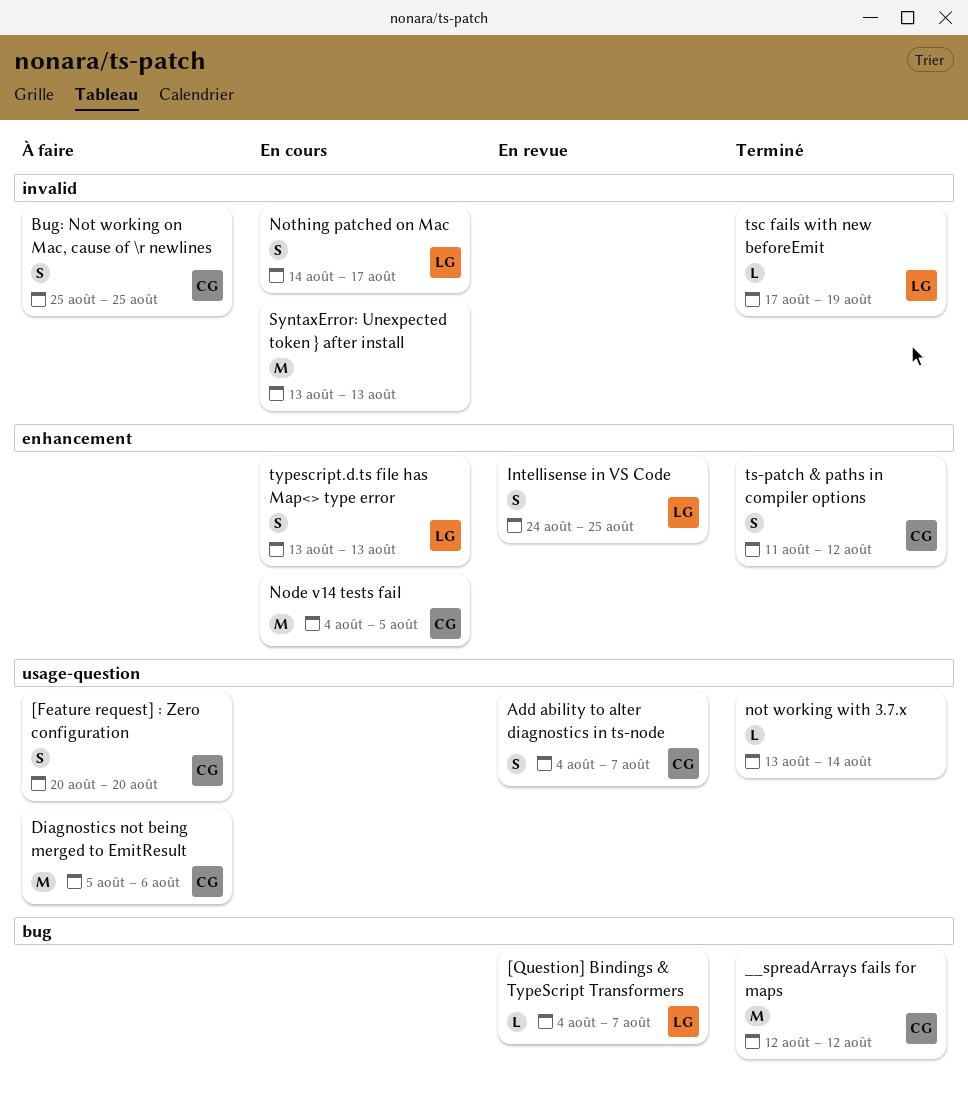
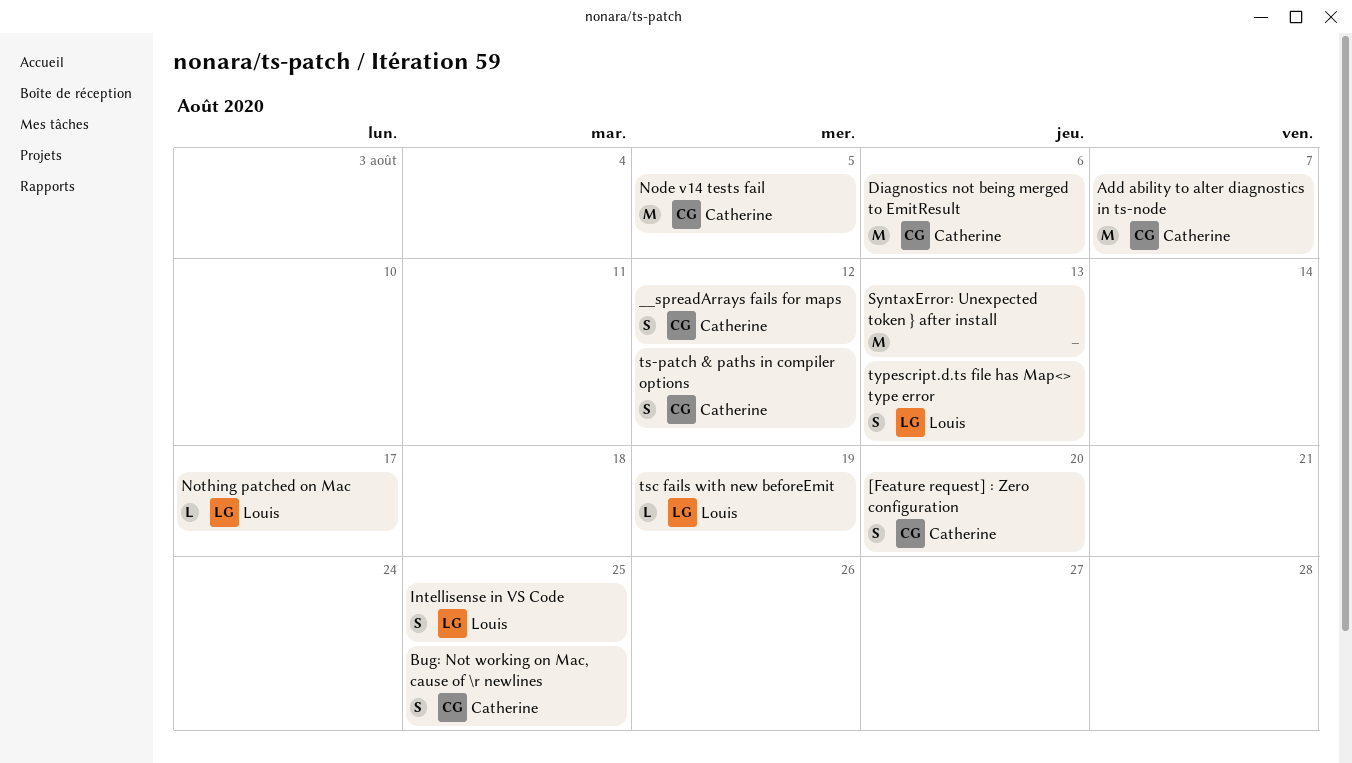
[Question] Bindings & TypeScript Transformers: present -> none
__spreadArrays fails for maps, estimate: M -> S
Add ability to alter diagnostics in ts-node, estimate: S -> M
not working with 3.7.x: present -> none
Nothing patched on Mac, estimate: S -> L

